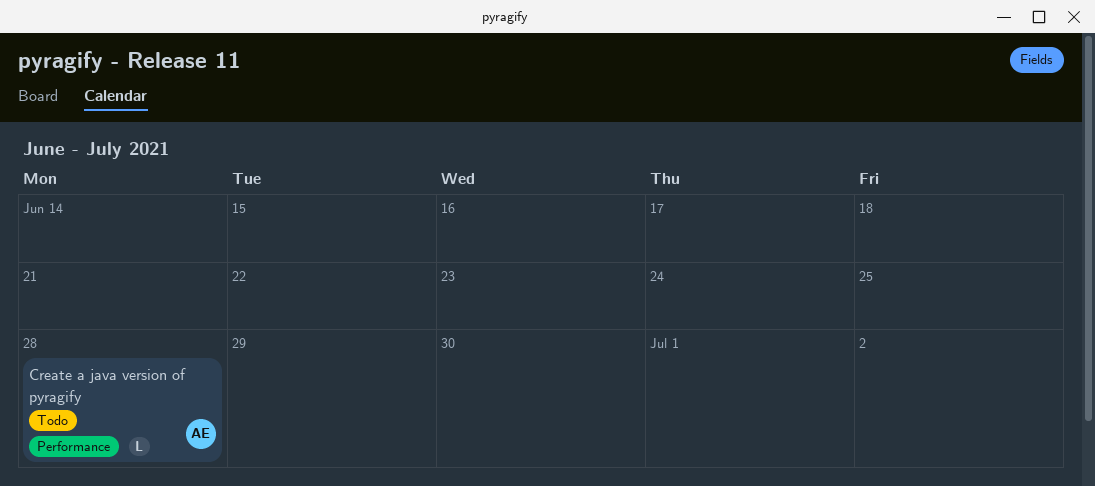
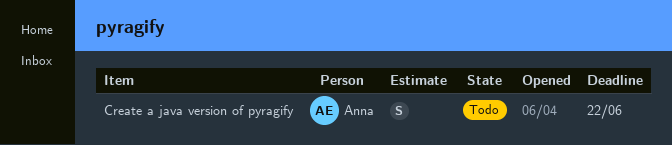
Create a java version of pyragify, estimate: L -> S
Create a java version of pyragify, due: Jun 28 -> Jun 22

